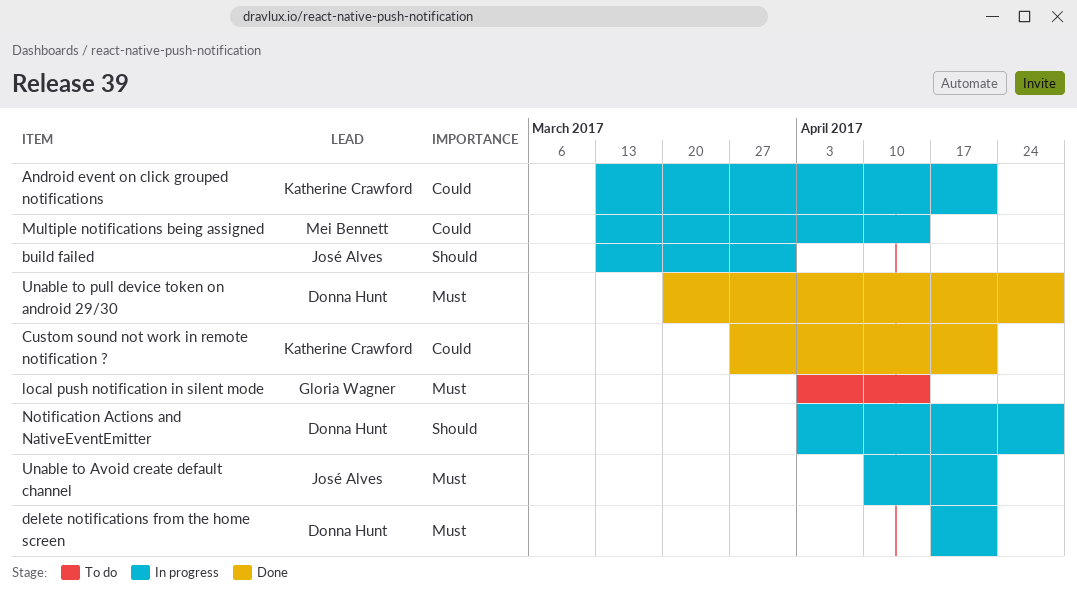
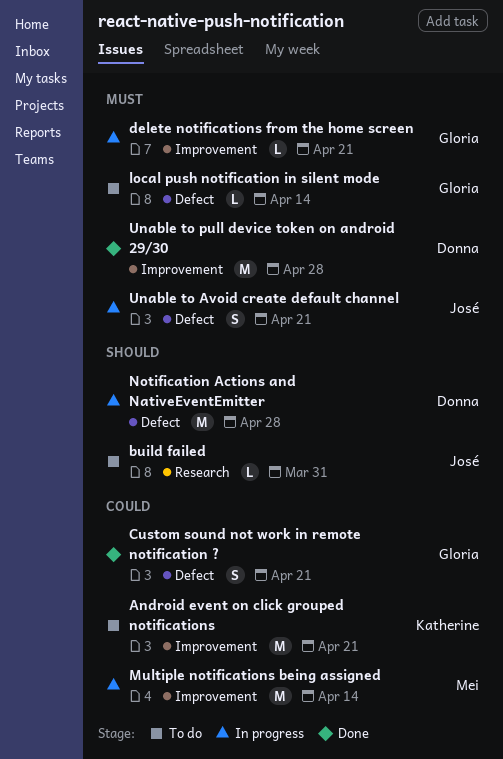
Android event on click grouped notifications, status: In progress -> To do
build failed, status: In progress -> To do
Custom sound not work in remote notification ?, owner: Katherine Crawford -> Gloria Wagner
delete notifications from the home screen, owner: Donna Hunt -> Gloria Wagner

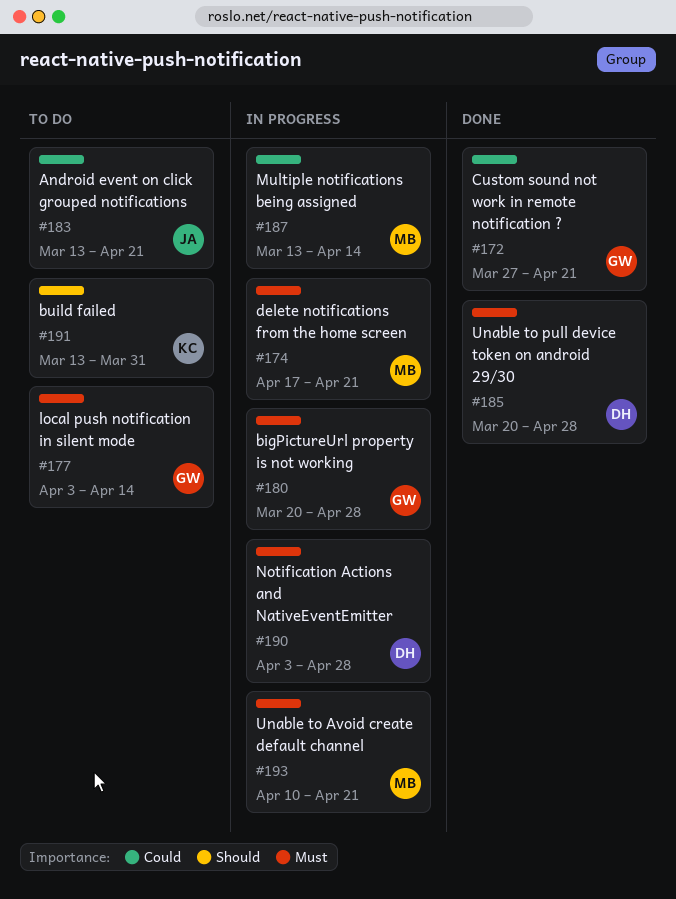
Android event on click grouped notifications, owner: Katherine -> José
bigPictureUrl property is not working: none -> present
build failed, owner: José -> Katherine
delete notifications from the home screen, owner: Gloria -> Mei
Notification Actions and NativeEventEmitter, priority: Should -> Must
Unable to Avoid create default channel, owner: José -> Mei

